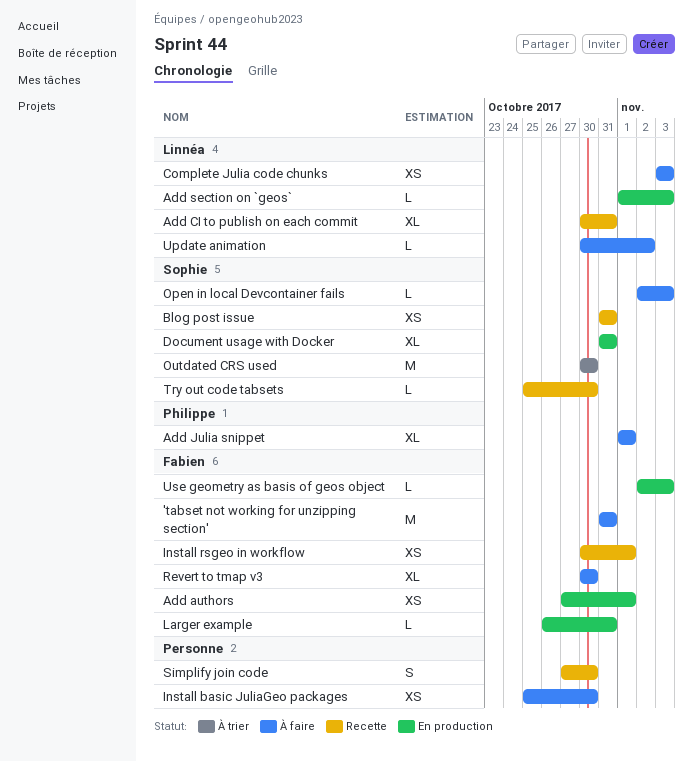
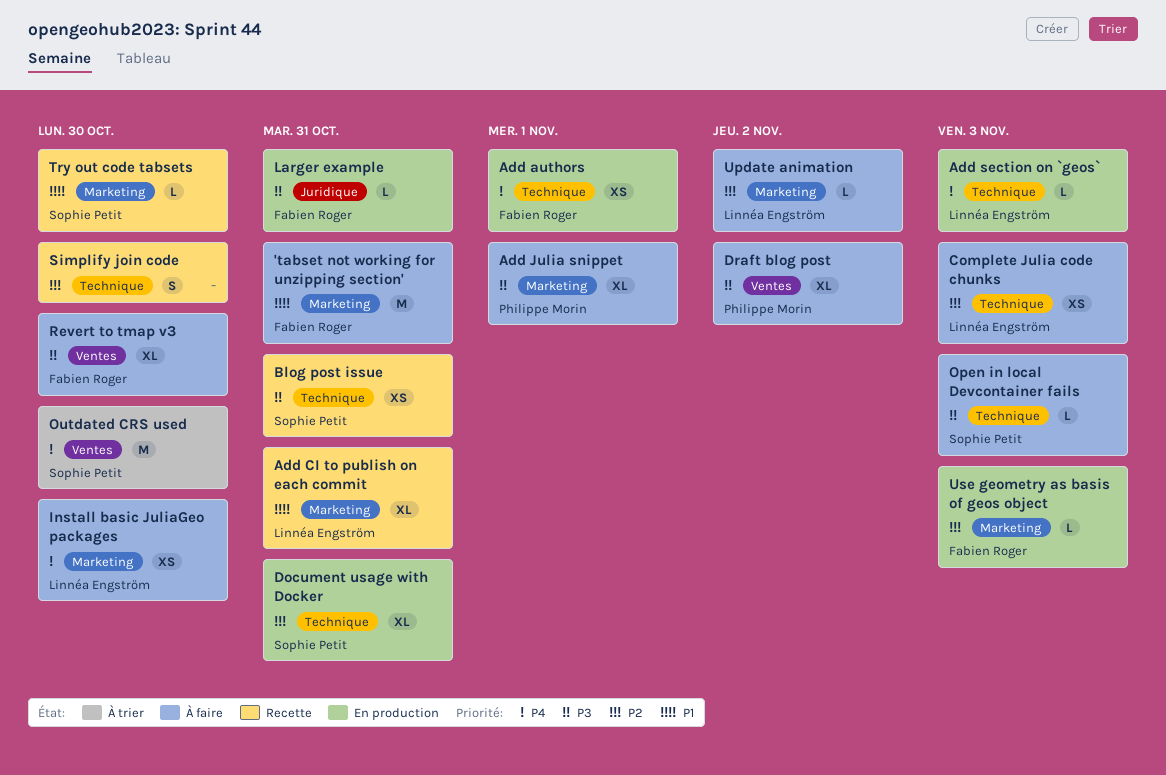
Draft blog post: none -> present
Install basic JuliaGeo packages, owner: none -> Linnéa Engström
Install rsgeo in workflow: present -> none

